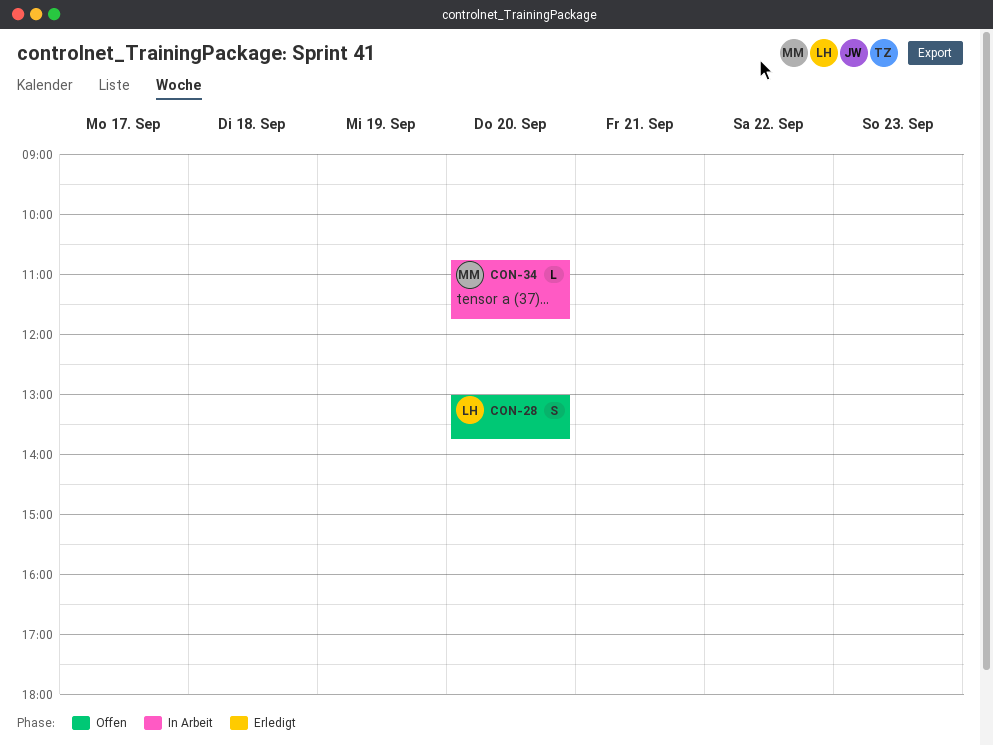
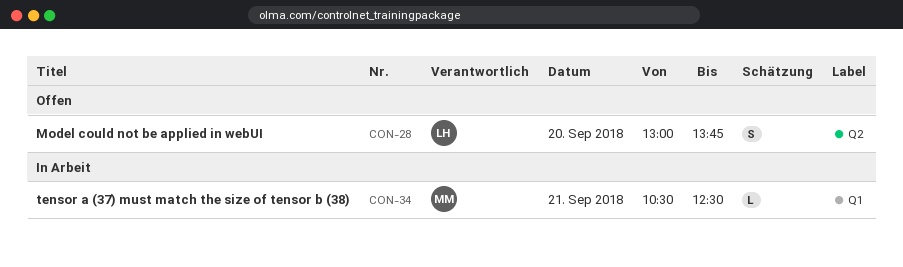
CON-34, day: Sep 20 -> Sep 21
CON-34, begins: 10:45 -> 10:30
CON-34, ends: 11:45 -> 12:30

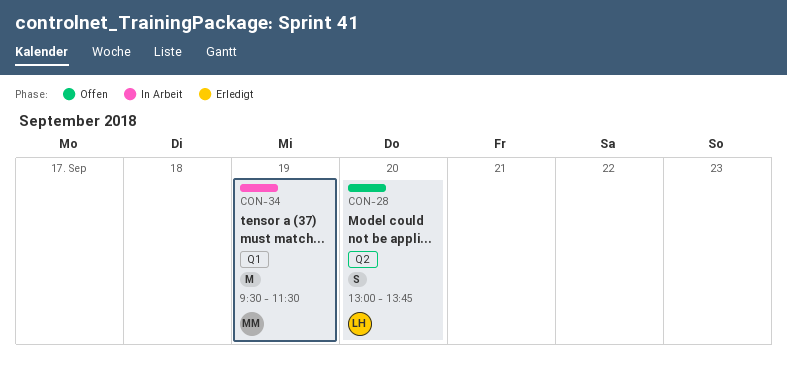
CON-34, estimate: L -> M
CON-34, day: Sep 21 -> Sep 19
CON-34, begins: 10:30 -> 09:30
CON-34, ends: 12:30 -> 11:30

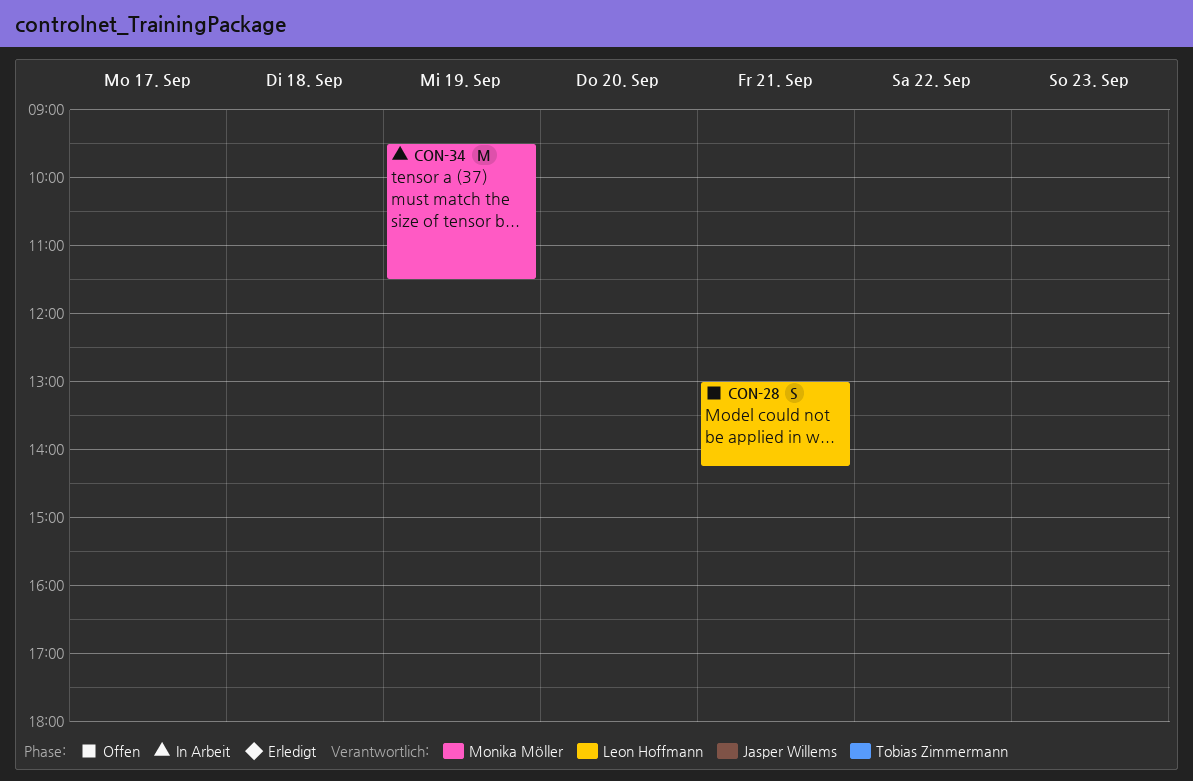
CON-28, day: Sep 20 -> Sep 21
CON-28, ends: 13:45 -> 14:15

